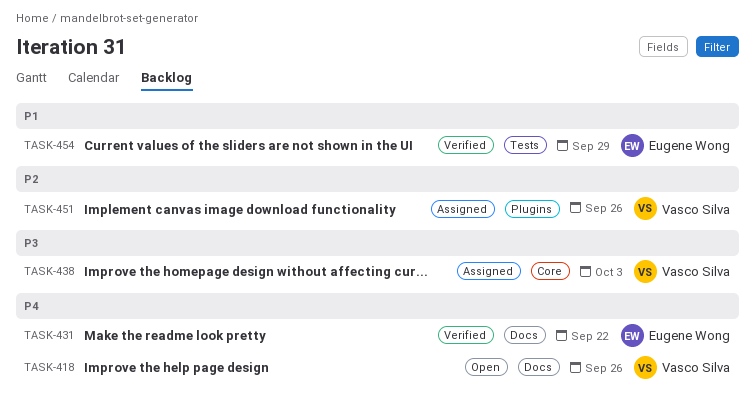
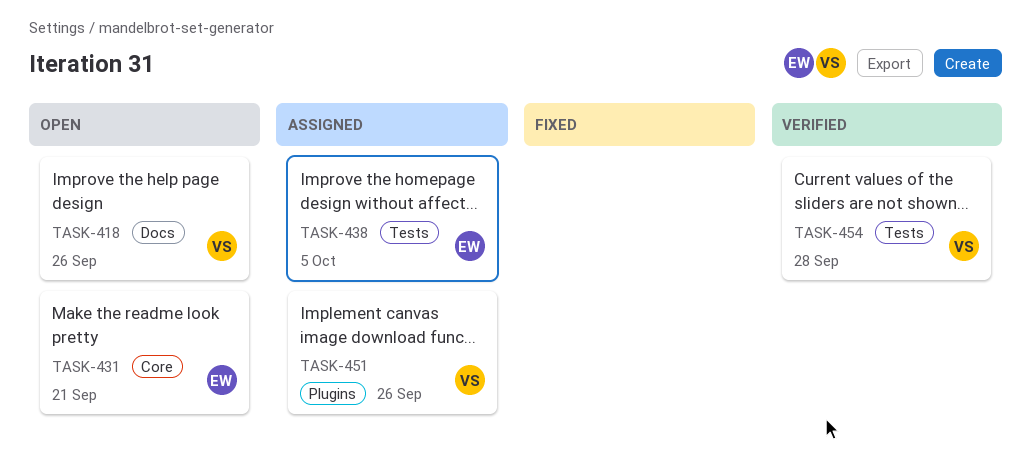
TASK-431, status: Verified -> Open
TASK-431, label: Docs -> Core
TASK-431, due: Sep 22 -> Sep 21
TASK-438, owner: Vasco Silva -> Eugene Wong
TASK-438, label: Core -> Tests
TASK-438, due: Oct 3 -> Oct 5
TASK-454, owner: Eugene Wong -> Vasco Silva
TASK-454, due: Sep 29 -> Sep 28

